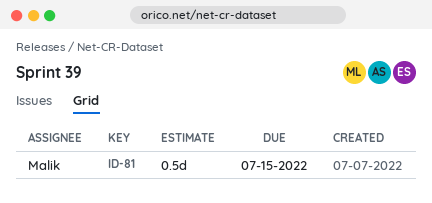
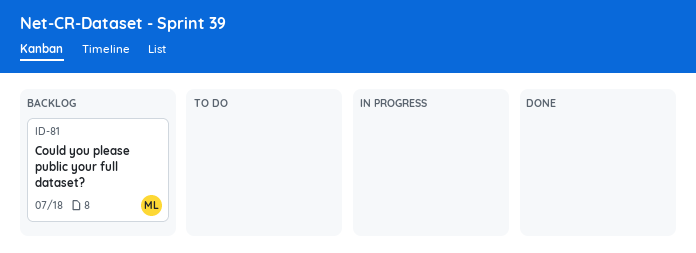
ID-81, due: Jul 15 -> Jul 18

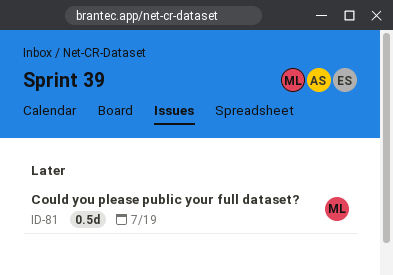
ID-81, due: Jul 18 -> Jul 19

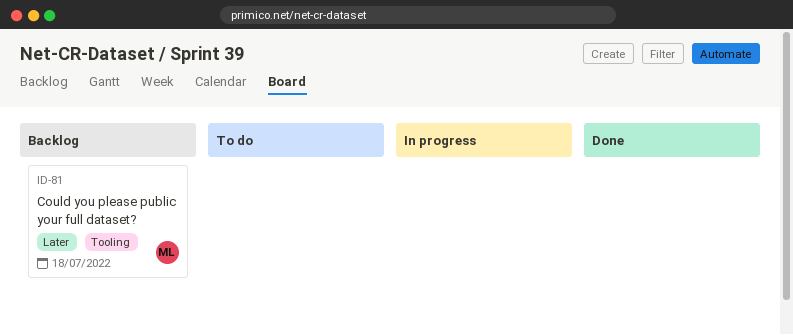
ID-81, due: Jul 19 -> Jul 18

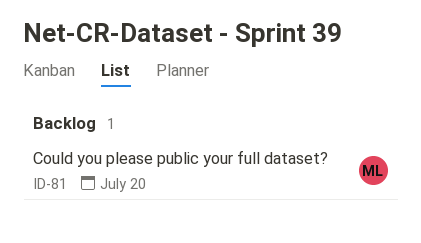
ID-81, due: Jul 18 -> Jul 20

